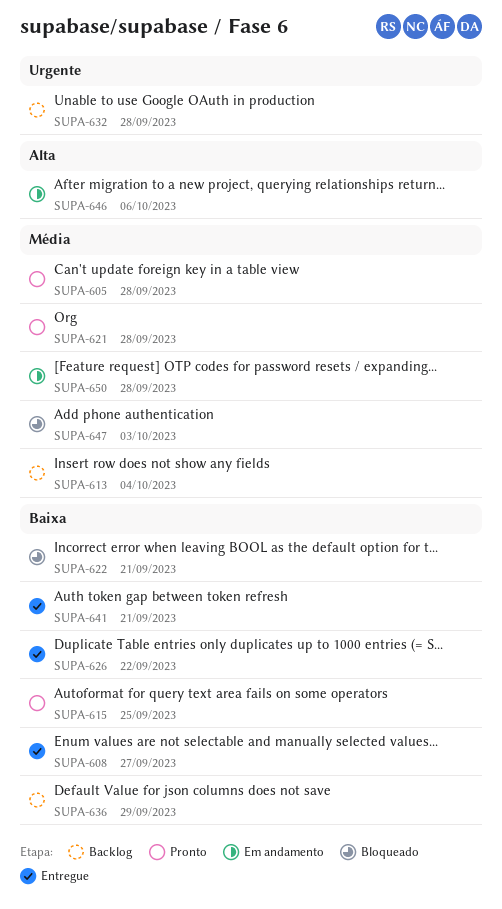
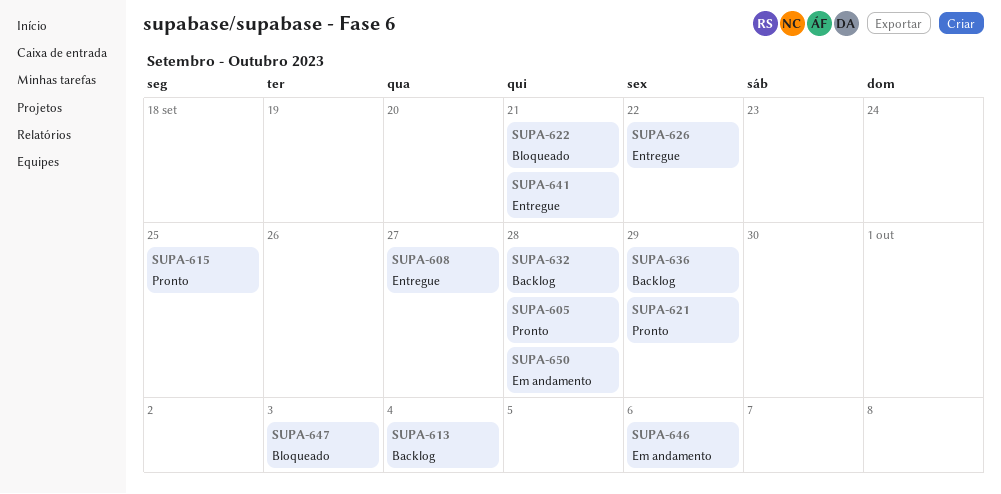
SUPA-621, due: Sep 28 -> Sep 29

